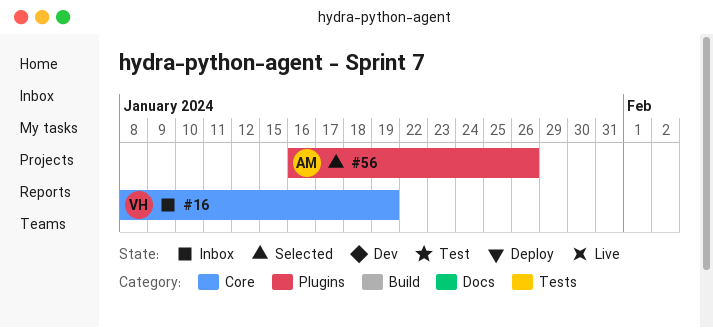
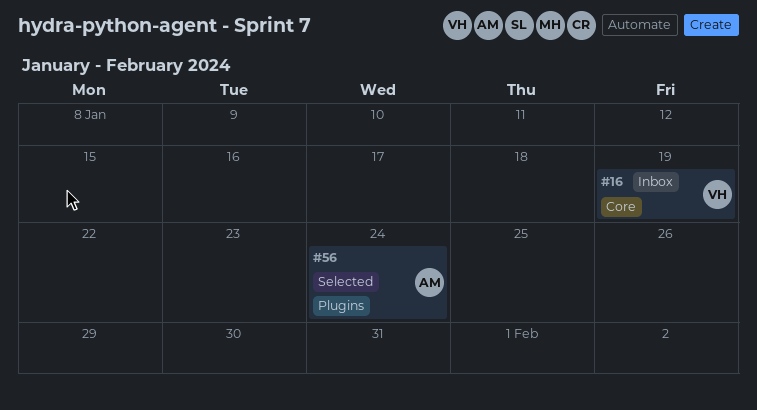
#56, due: Jan 26 -> Jan 24

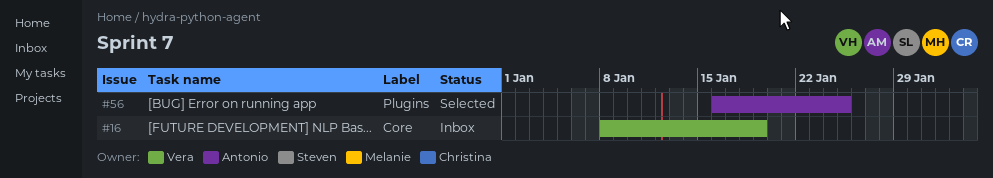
#56, due: Jan 24 -> Jan 25

